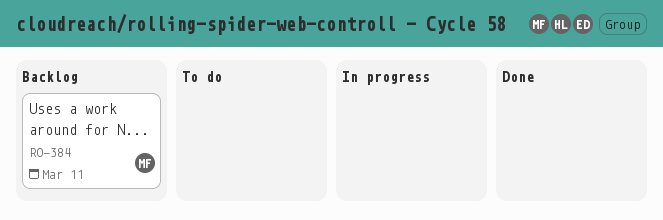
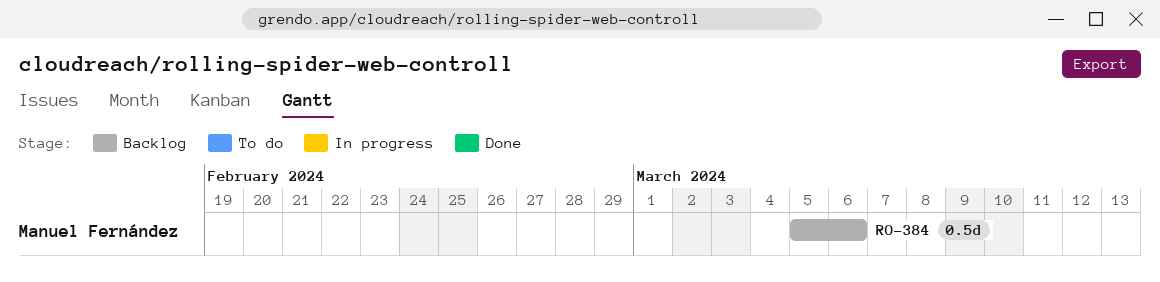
RO-384, due: Mar 11 -> Mar 6

